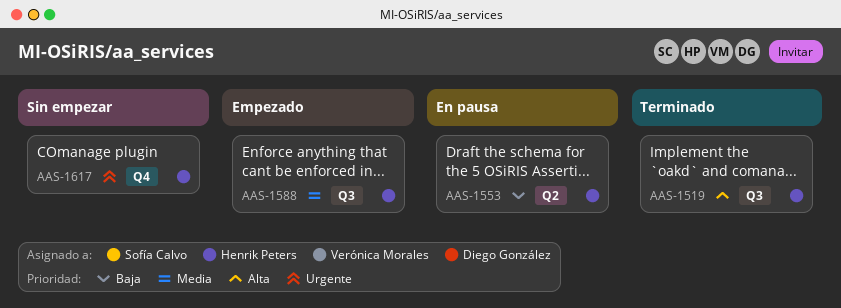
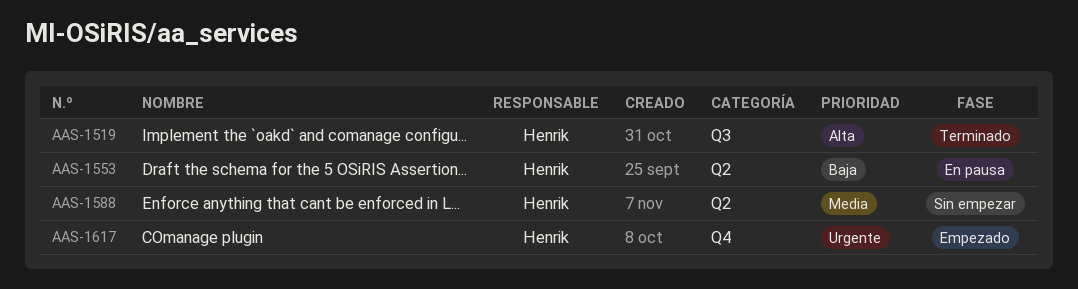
AAS-1588, status: Empezado -> Sin empezar
AAS-1588, label: Q3 -> Q2
AAS-1617, status: Sin empezar -> Empezado

